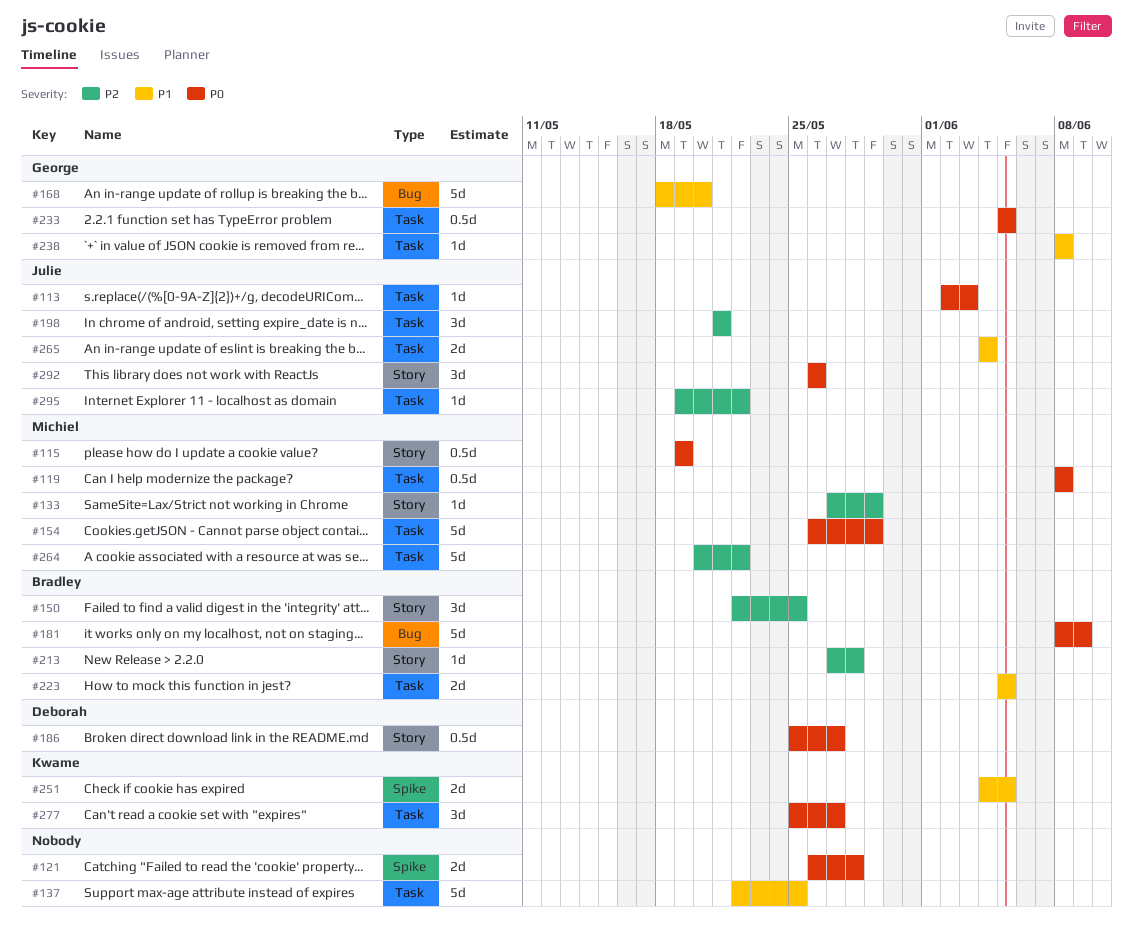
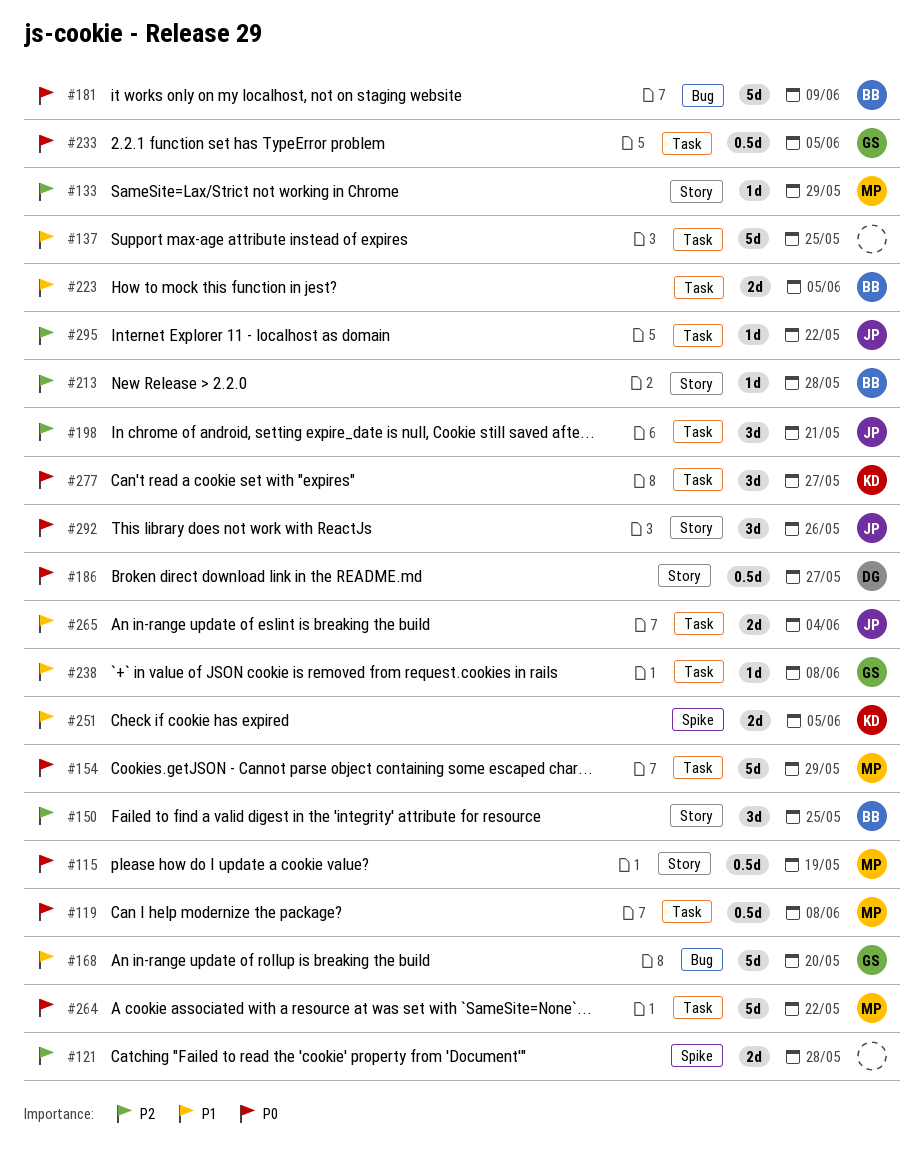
#113: present -> none
#121, priority: P0 -> P2
#264, priority: P2 -> P0

